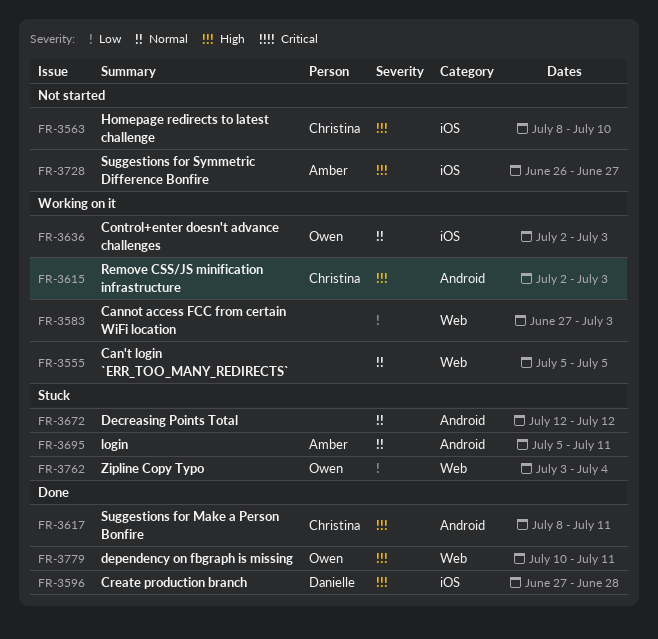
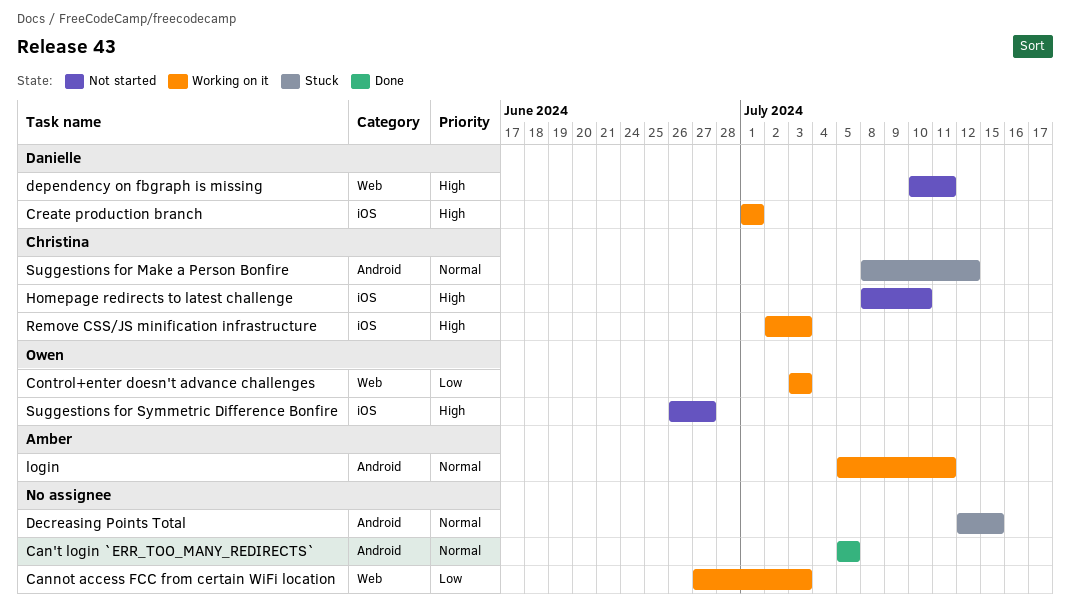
Can't login `ERR_TOO_MANY_REDIRECTS`, status: Working on it -> Done
Can't login `ERR_TOO_MANY_REDIRECTS`, label: Web -> Android
Control+enter doesn't advance challenges, priority: Normal -> Low
Control+enter doesn't advance challenges, label: iOS -> Web
Control+enter doesn't advance challenges, start: Jul 2 -> Jul 3
Create production branch, status: Done -> Working on it
Create production branch, start: Jun 27 -> Jul 1
Create production branch, due: Jun 28 -> Jul 1
Decreasing Points Total, due: Jul 12 -> Jul 15
dependency on fbgraph is missing, status: Done -> Not started
dependency on fbgraph is missing, owner: Owen -> Danielle
login, status: Stuck -> Working on it
Remove CSS/JS minification infrastructure, label: Android -> iOS
Suggestions for Make a Person Bonfire, status: Done -> Stuck
Suggestions for Make a Person Bonfire, priority: High -> Normal
Suggestions for Make a Person Bonfire, due: Jul 11 -> Jul 12
Suggestions for Symmetric Difference Bonfire, owner: Amber -> Owen
Zipline Copy Typo: present -> none

